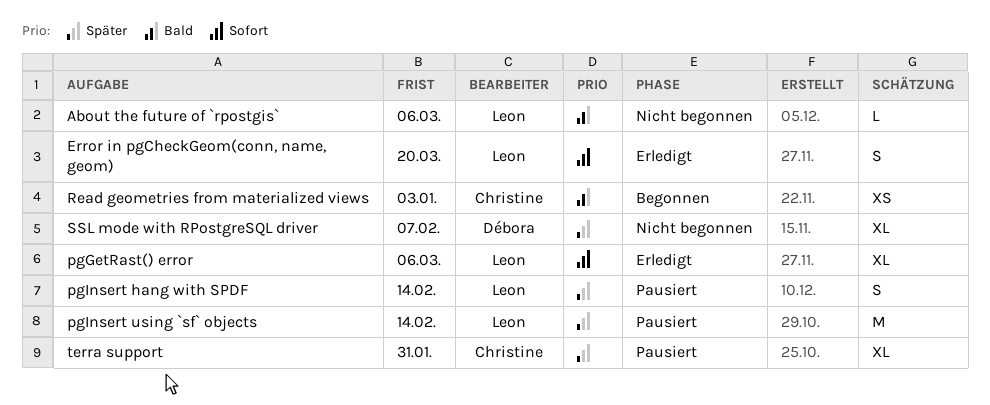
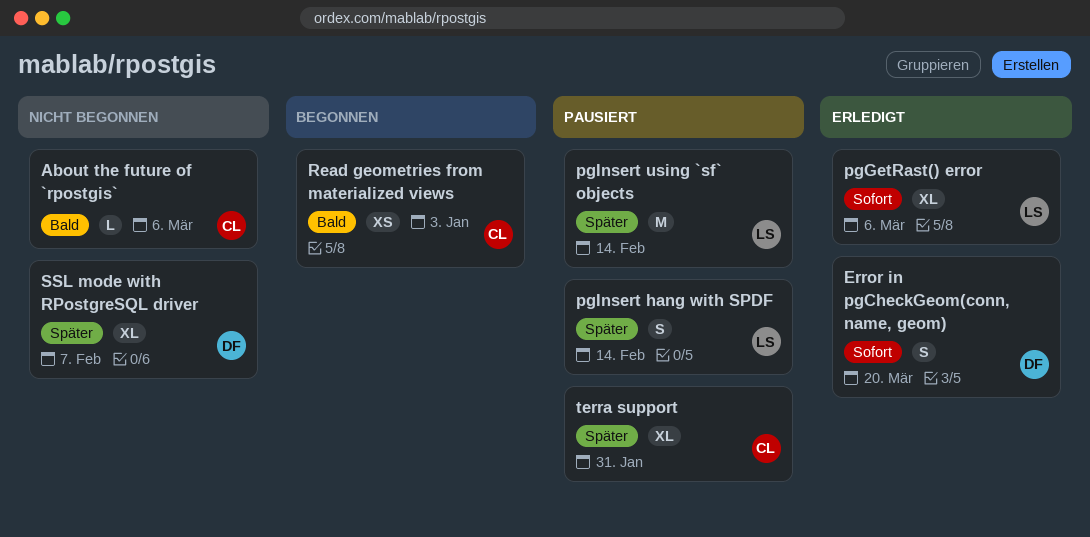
About the future of `rpostgis`, owner: Leon -> Christine
Error in pgCheckGeom(conn, name, geom), owner: Leon -> Débora

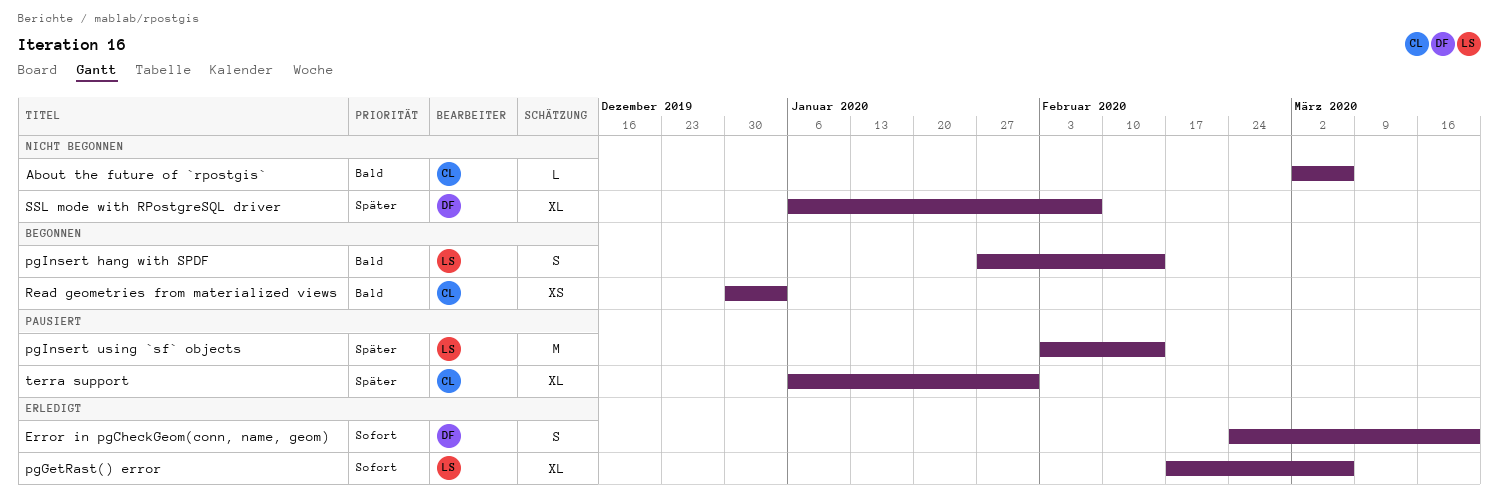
pgInsert hang with SPDF, status: Pausiert -> Begonnen
pgInsert hang with SPDF, priority: Später -> Bald

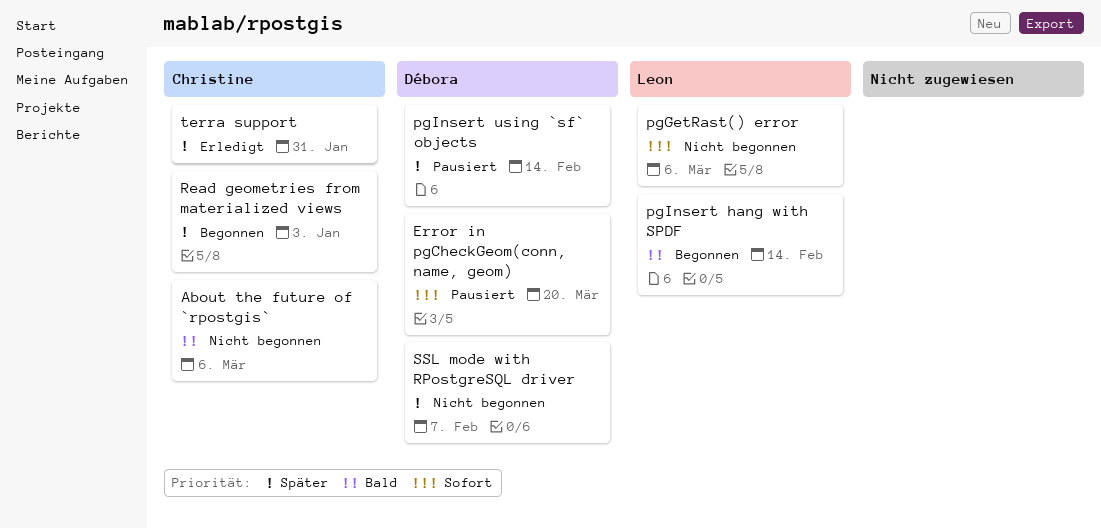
Error in pgCheckGeom(conn, name, geom), status: Erledigt -> Pausiert
pgGetRast() error, status: Erledigt -> Nicht begonnen
pgInsert using `sf` objects, owner: Leon -> Débora
Read geometries from materialized views, priority: Bald -> Später
terra support, status: Pausiert -> Erledigt

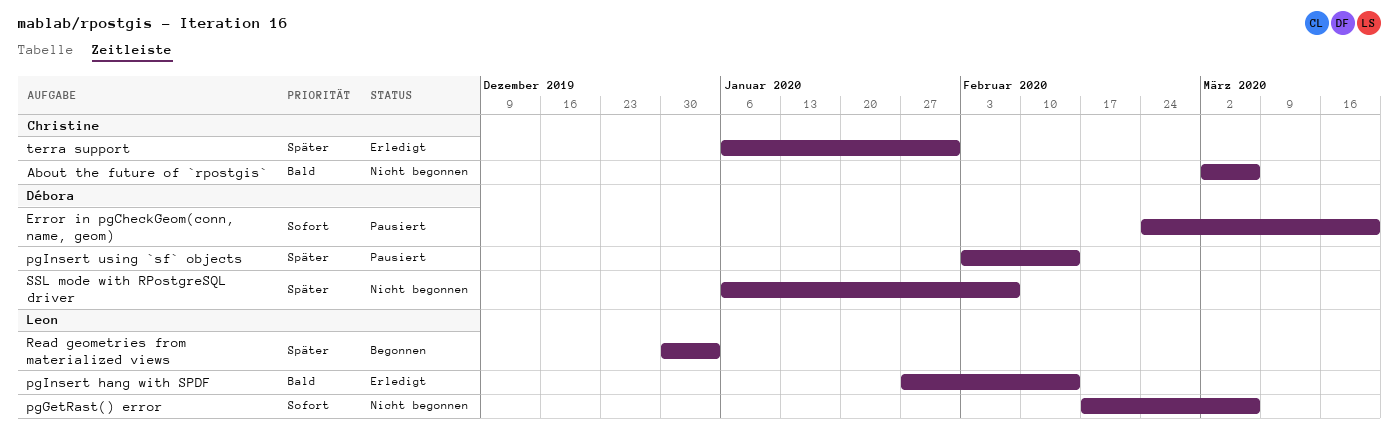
pgInsert hang with SPDF, status: Begonnen -> Erledigt
Read geometries from materialized views, owner: Christine -> Leon

